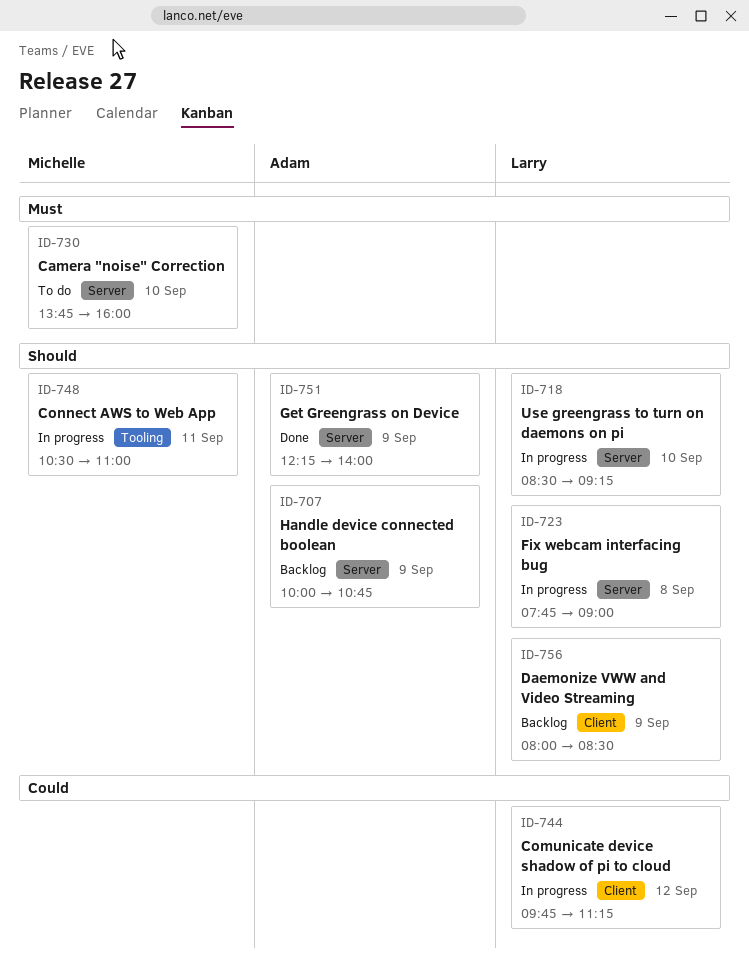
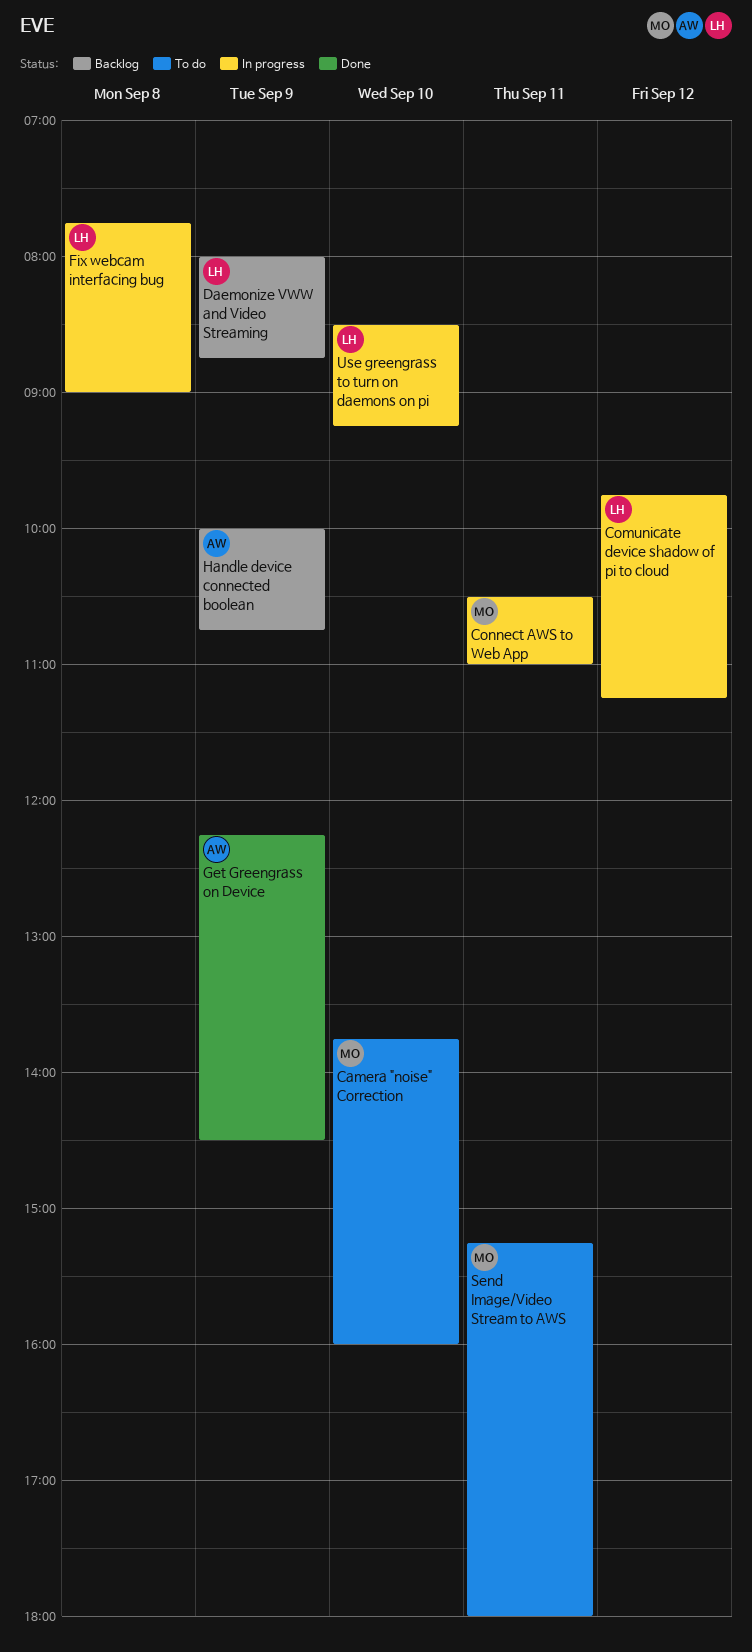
Daemonize VWW and Video Streaming, ends: 08:30 -> 08:45
Get Greengrass on Device, ends: 14:00 -> 14:30
Send Image/Video Stream to AWS: none -> present

